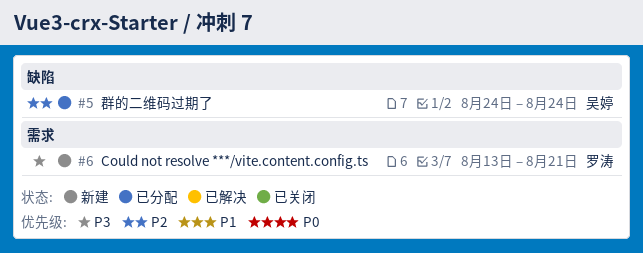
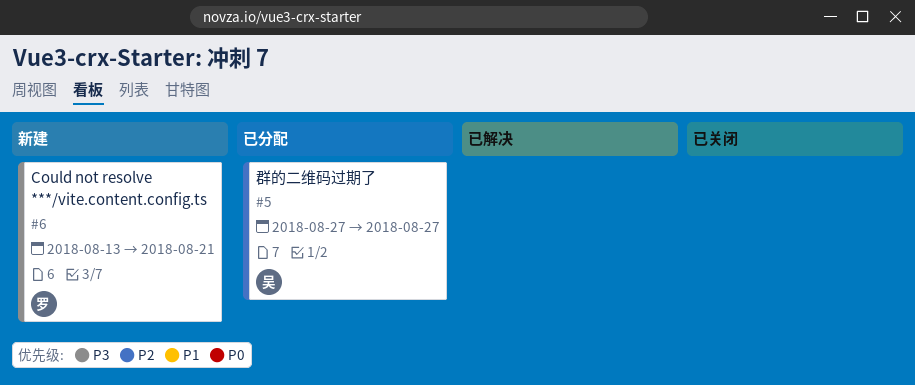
#5, start: Aug 24 -> Aug 27
#5, due: Aug 24 -> Aug 27

